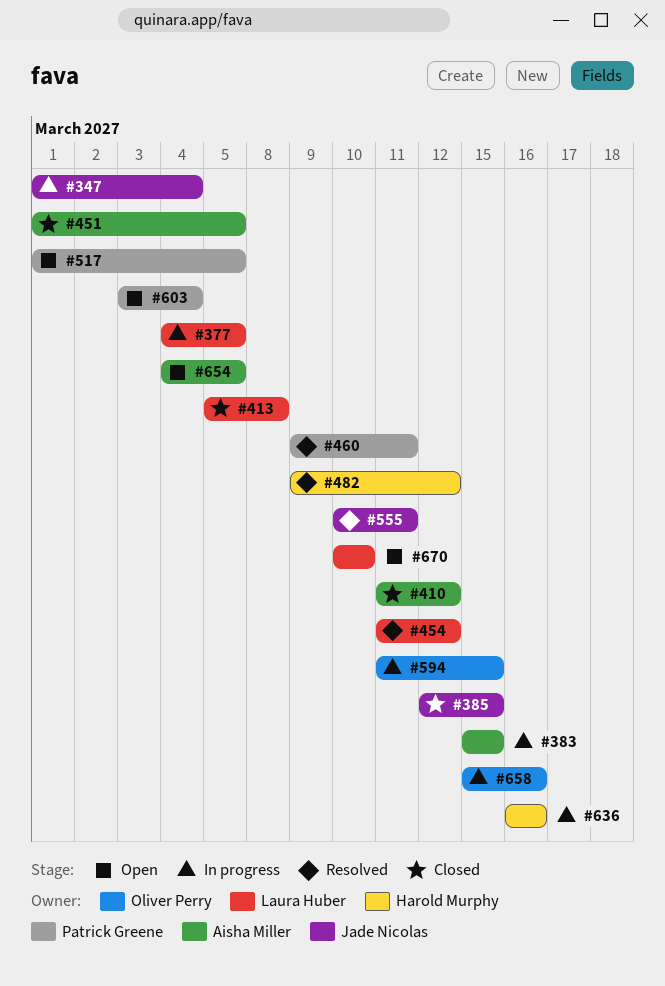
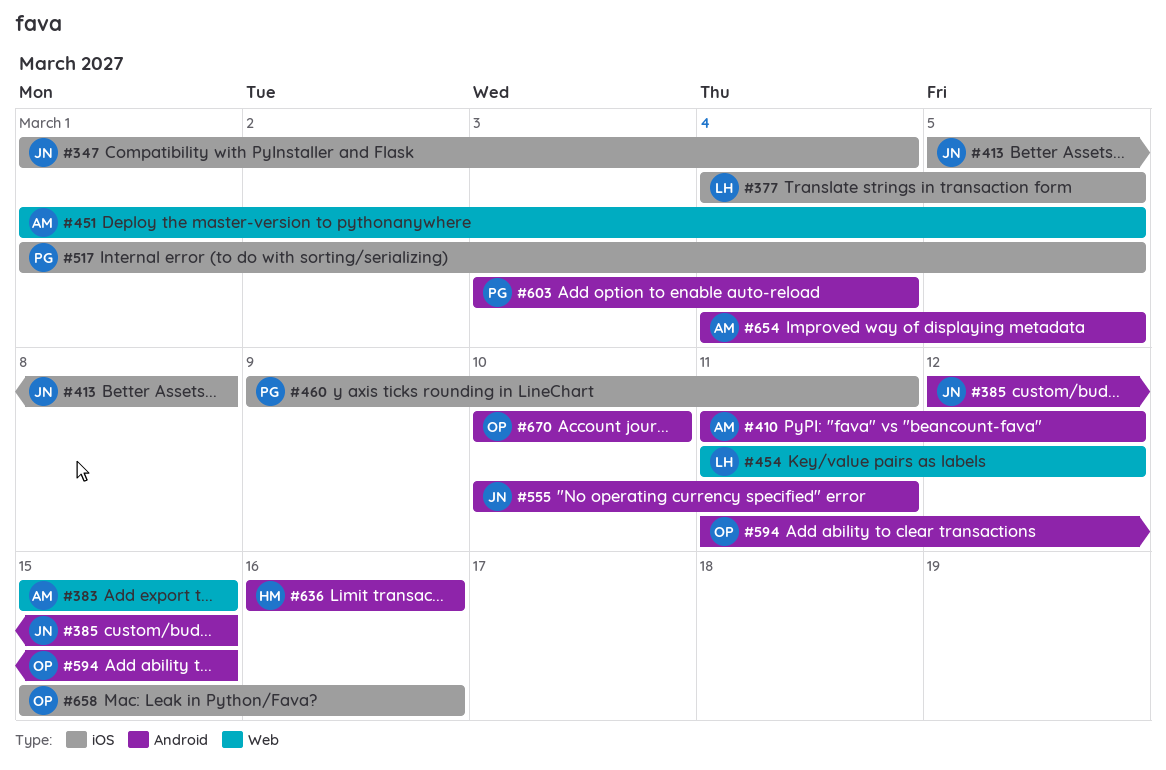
#413, owner: Laura Huber -> Jade Nicolas
#482: present -> none
#670, owner: Laura Huber -> Oliver Perry

